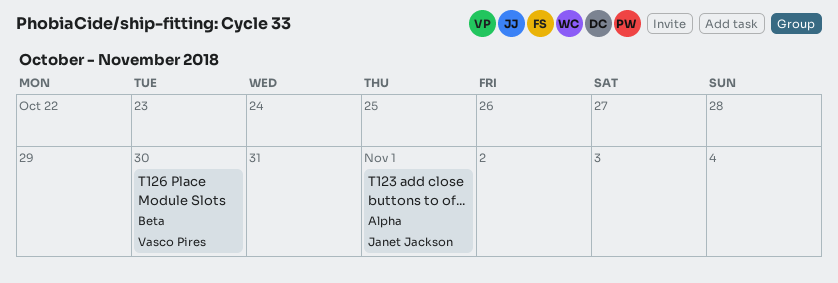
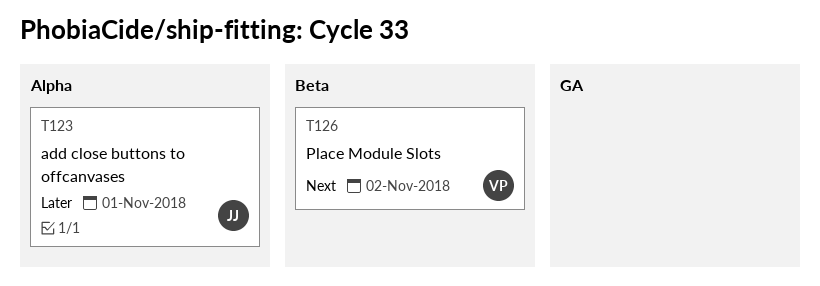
T126, due: Oct 30 -> Nov 2

